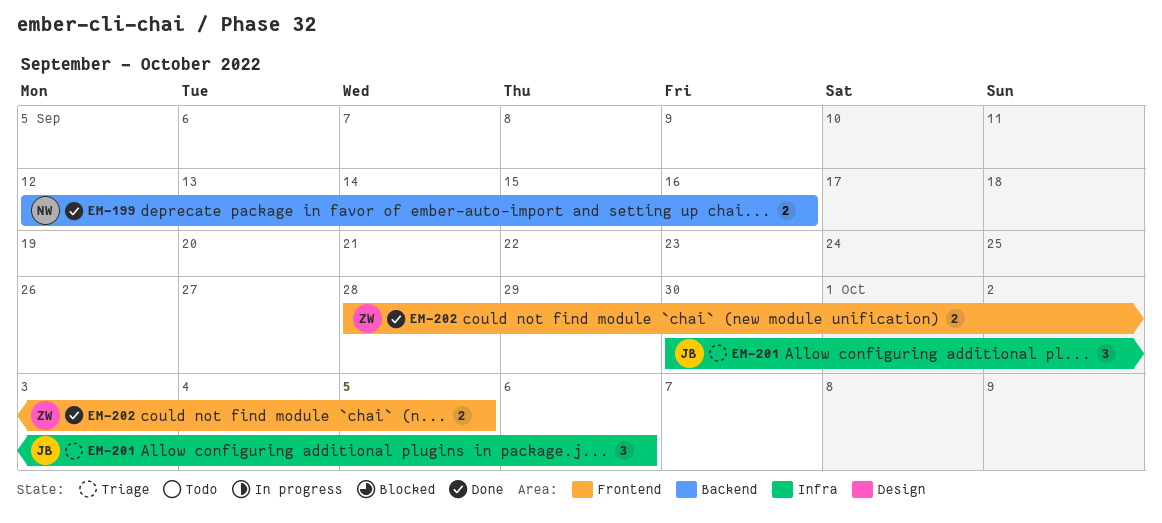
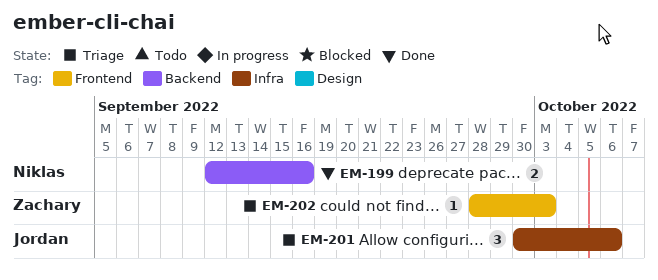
EM-202, status: Done -> Triage
EM-202, estimate: 2 -> 1
EM-202, due: Oct 5 -> Oct 3

